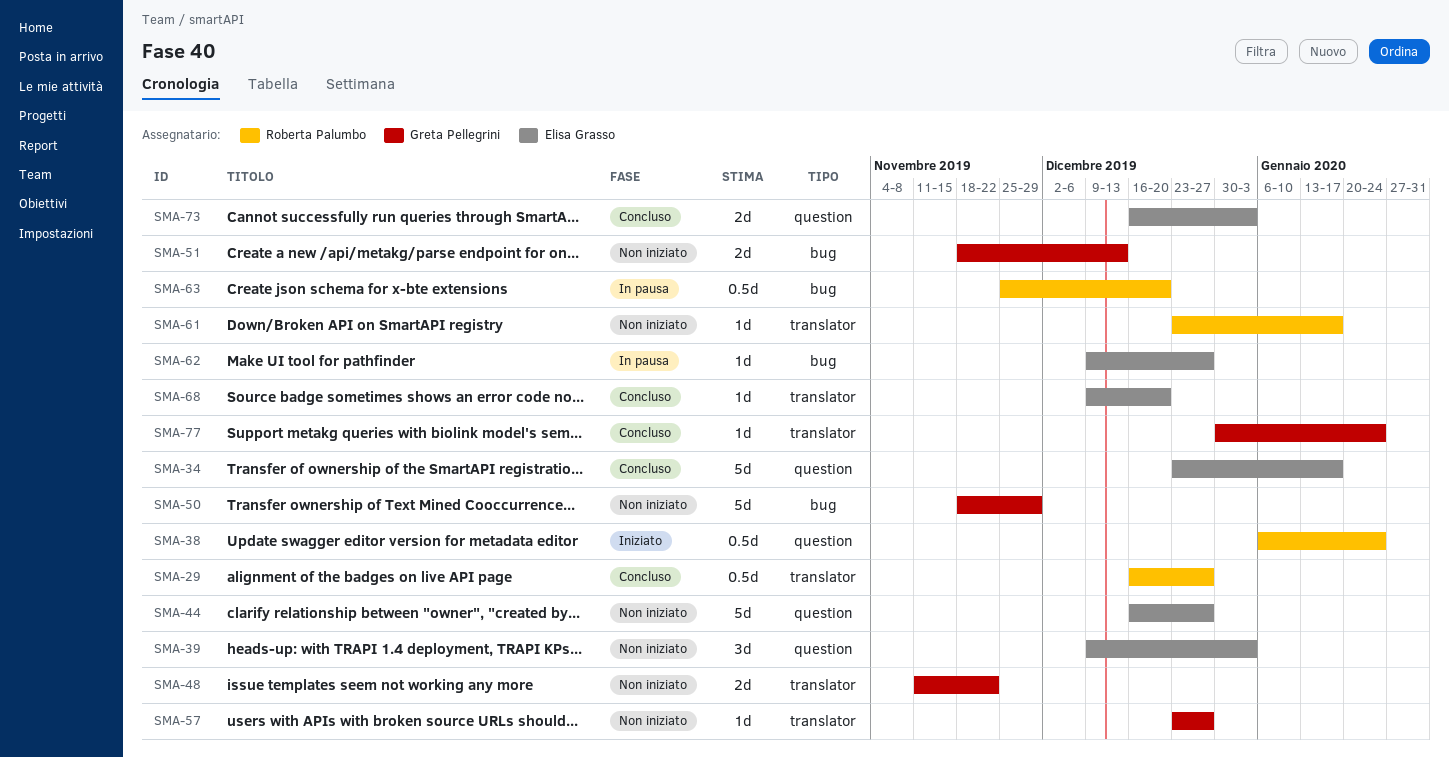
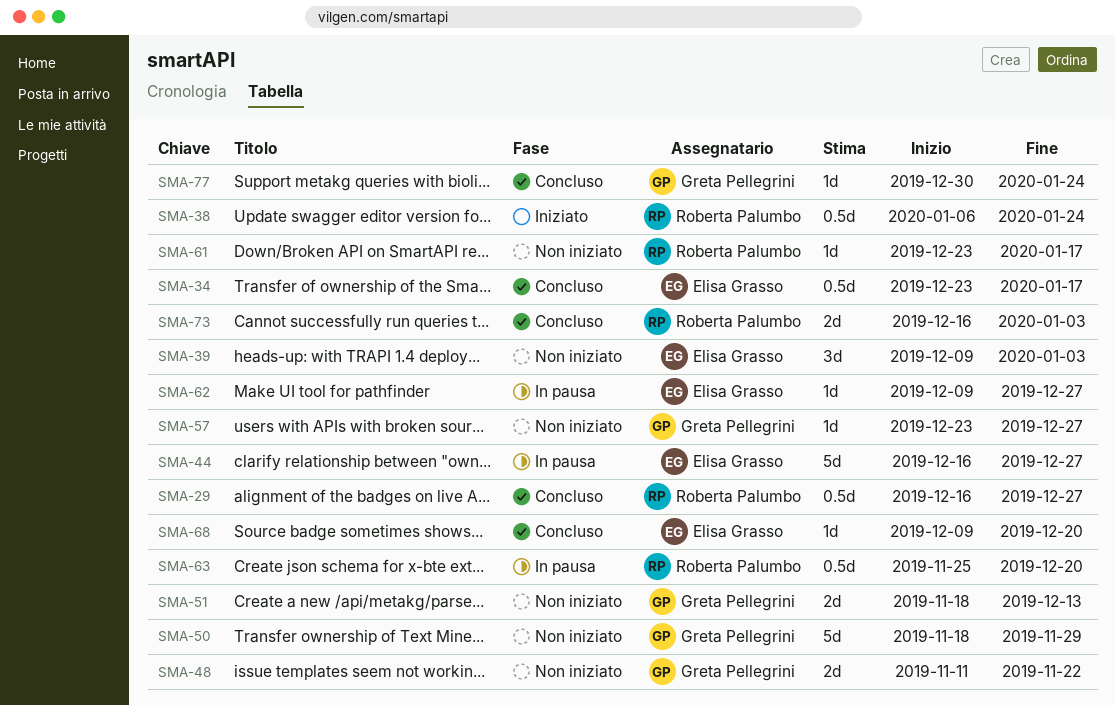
SMA-34, estimate: 5d -> 0.5d
SMA-44, status: Non iniziato -> In pausa
SMA-73, owner: Elisa Grasso -> Roberta Palumbo

